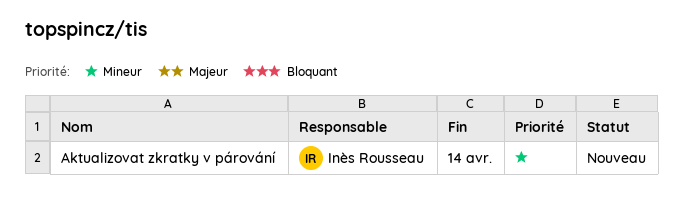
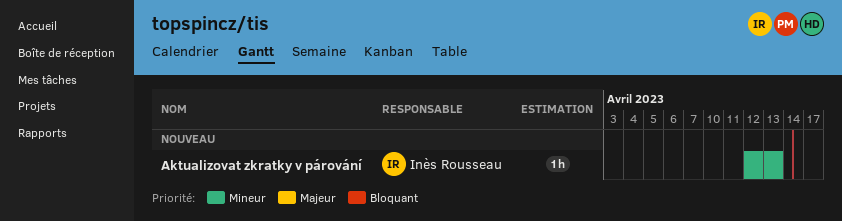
Aktualizovat zkratky v párování, due: Apr 14 -> Apr 13

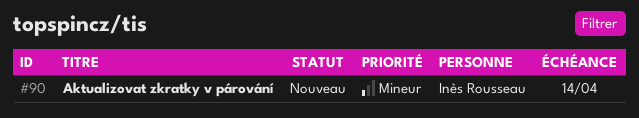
Aktualizovat zkratky v párování, due: Apr 13 -> Apr 14

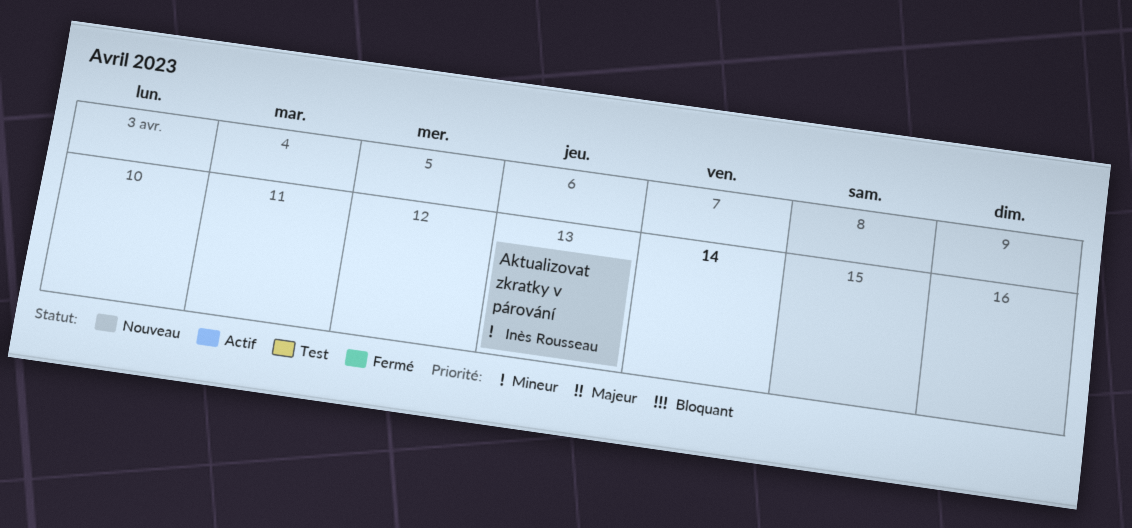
Aktualizovat zkratky v párování, due: Apr 14 -> Apr 13

